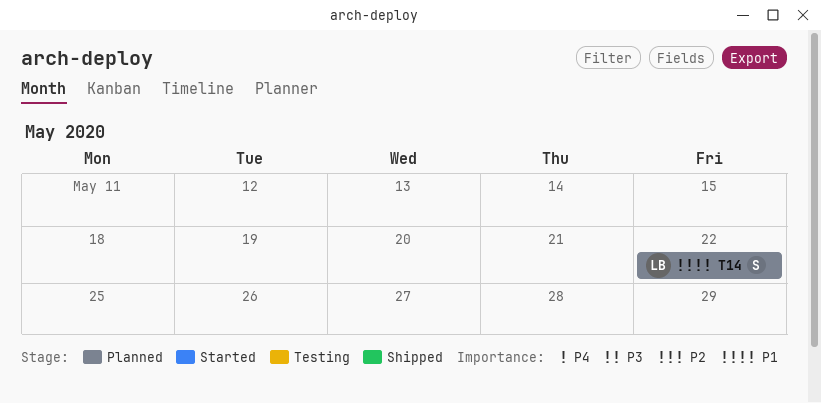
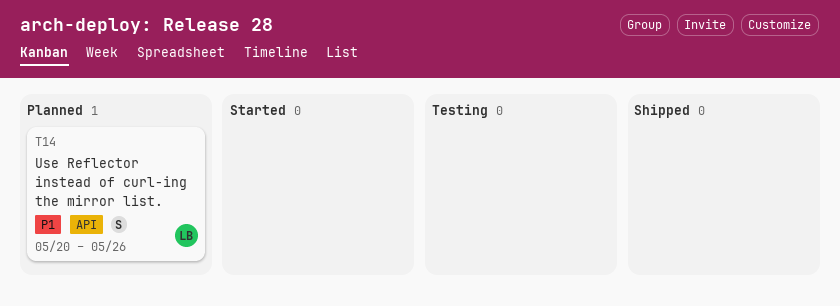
T14, start: May 22 -> May 20
T14, due: May 22 -> May 26

